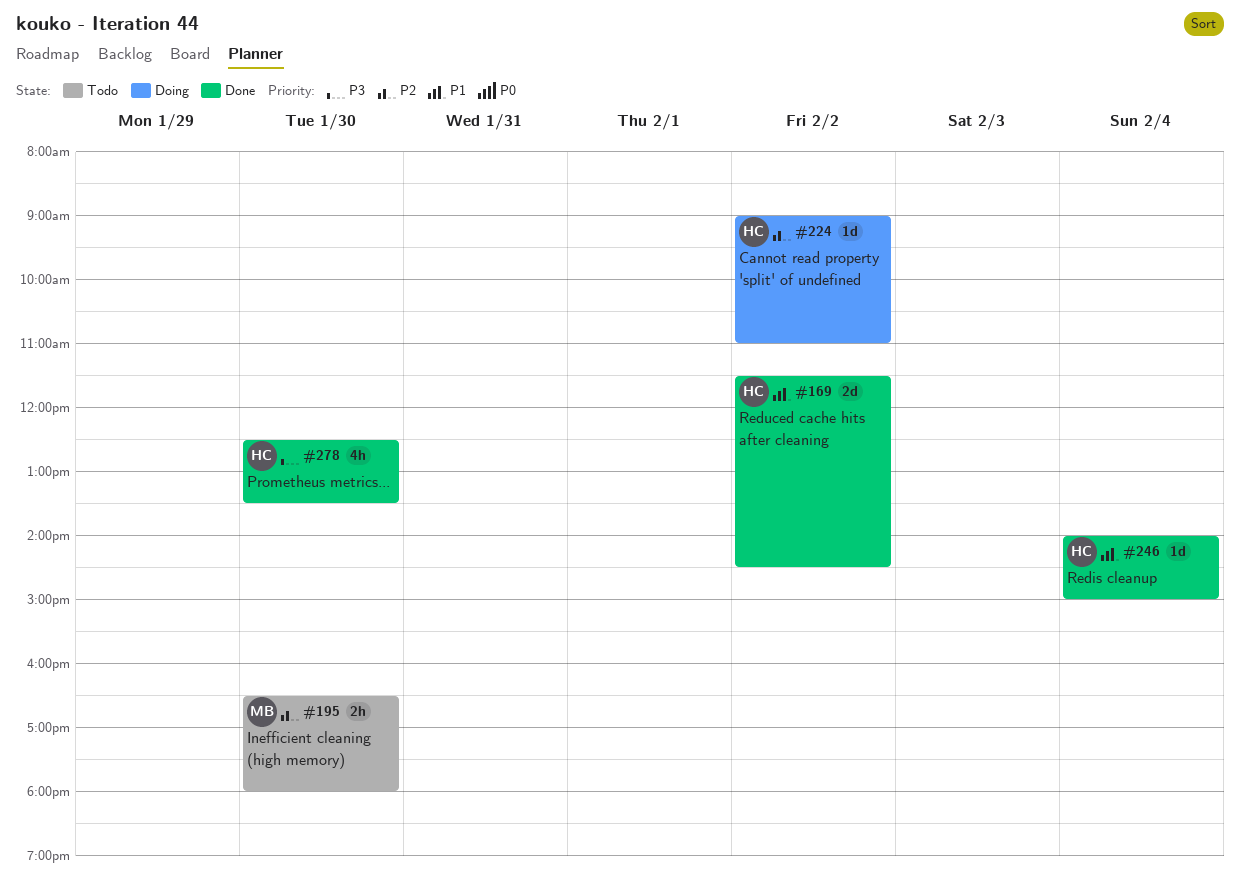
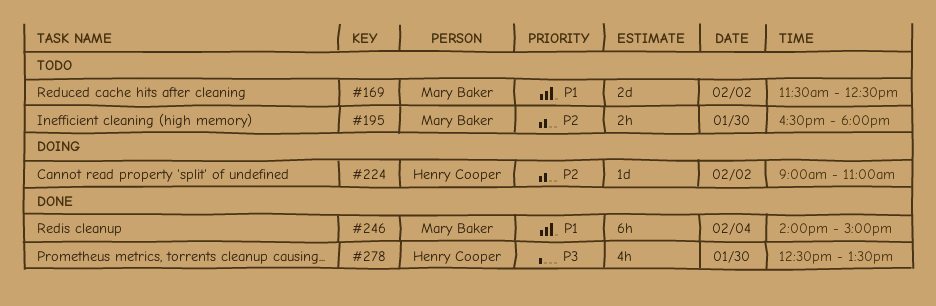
#169, status: Done -> Todo
#169, owner: Henry Cooper -> Mary Baker
#169, ends: 14:30 -> 12:30
#246, owner: Henry Cooper -> Mary Baker
#246, estimate: 1d -> 6h

